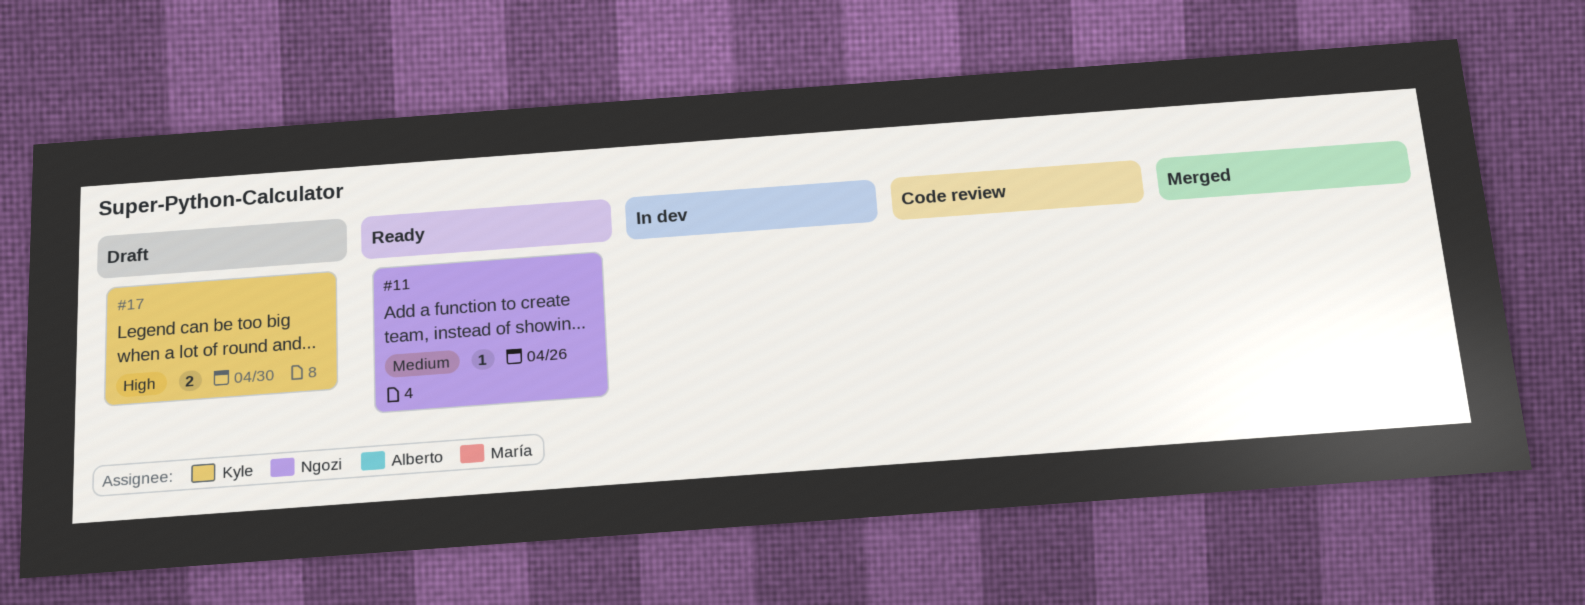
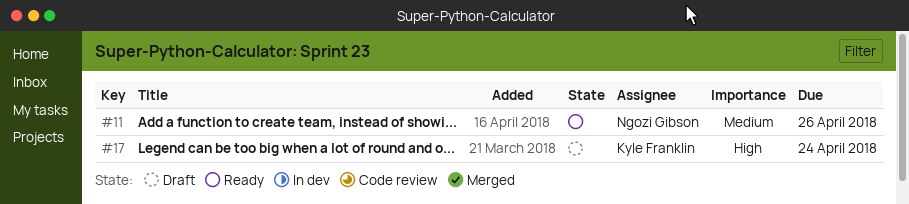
#17, due: Apr 30 -> Apr 24

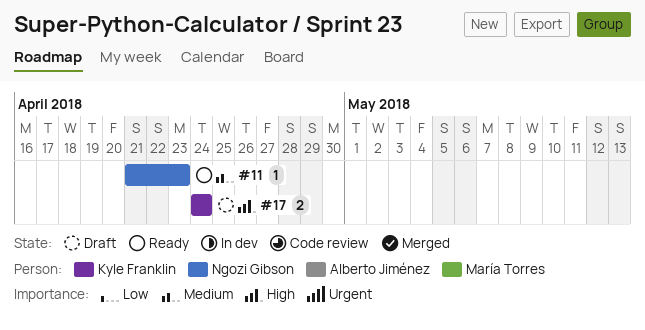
#11, due: Apr 26 -> Apr 23

